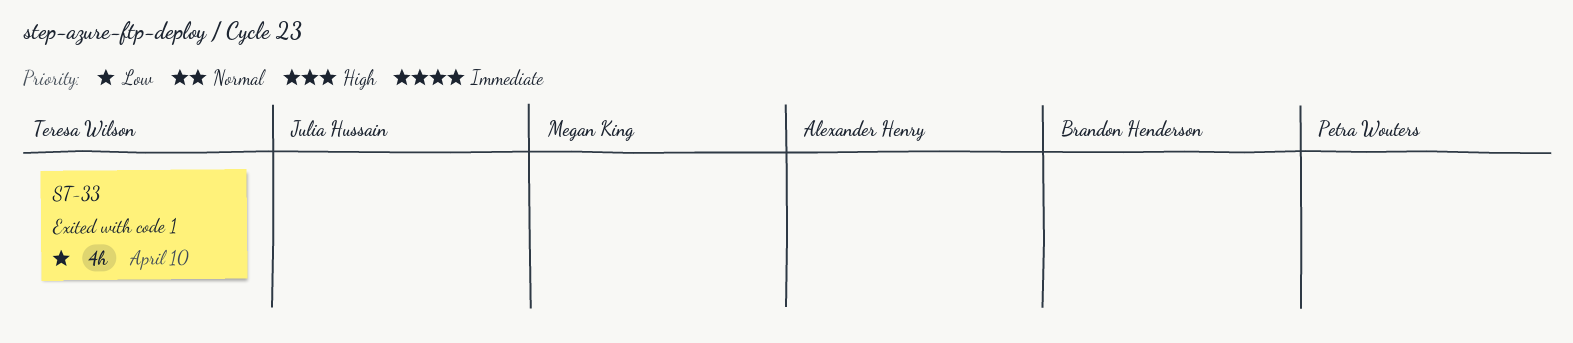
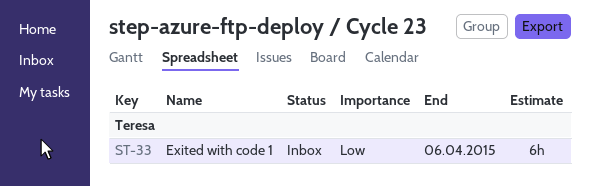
ST-33, estimate: 4h -> 6h
ST-33, due: Apr 10 -> Apr 6

